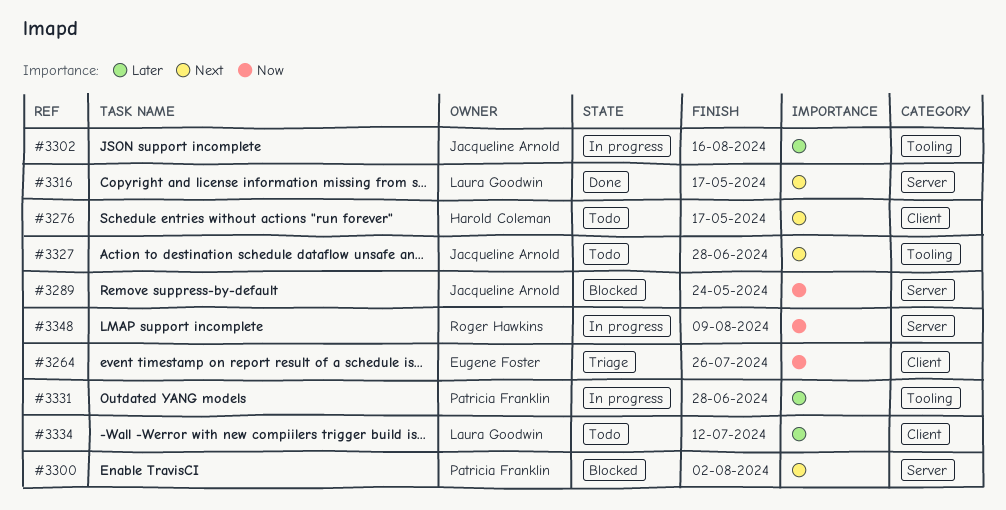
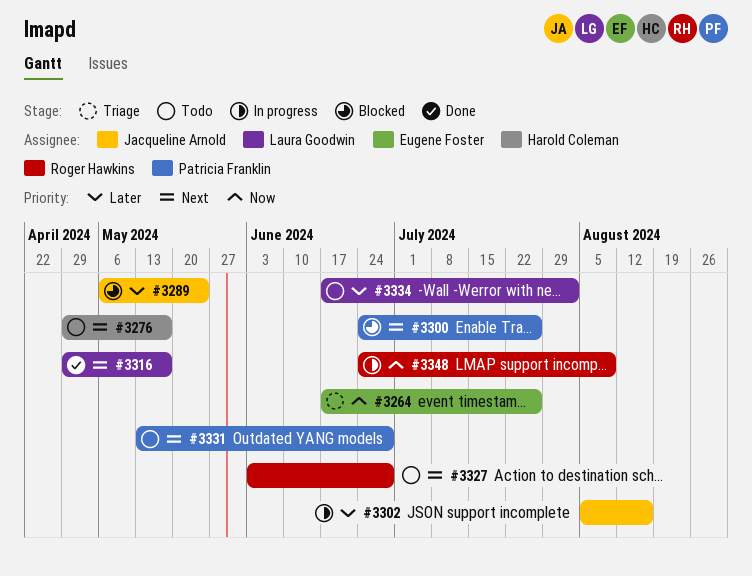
#3289, priority: Now -> Later
#3300, due: Aug 2 -> Jul 26
#3327, owner: Jacqueline Arnold -> Roger Hawkins
#3331, status: In progress -> Todo
#3331, priority: Later -> Next
#3334, due: Jul 12 -> Aug 2

